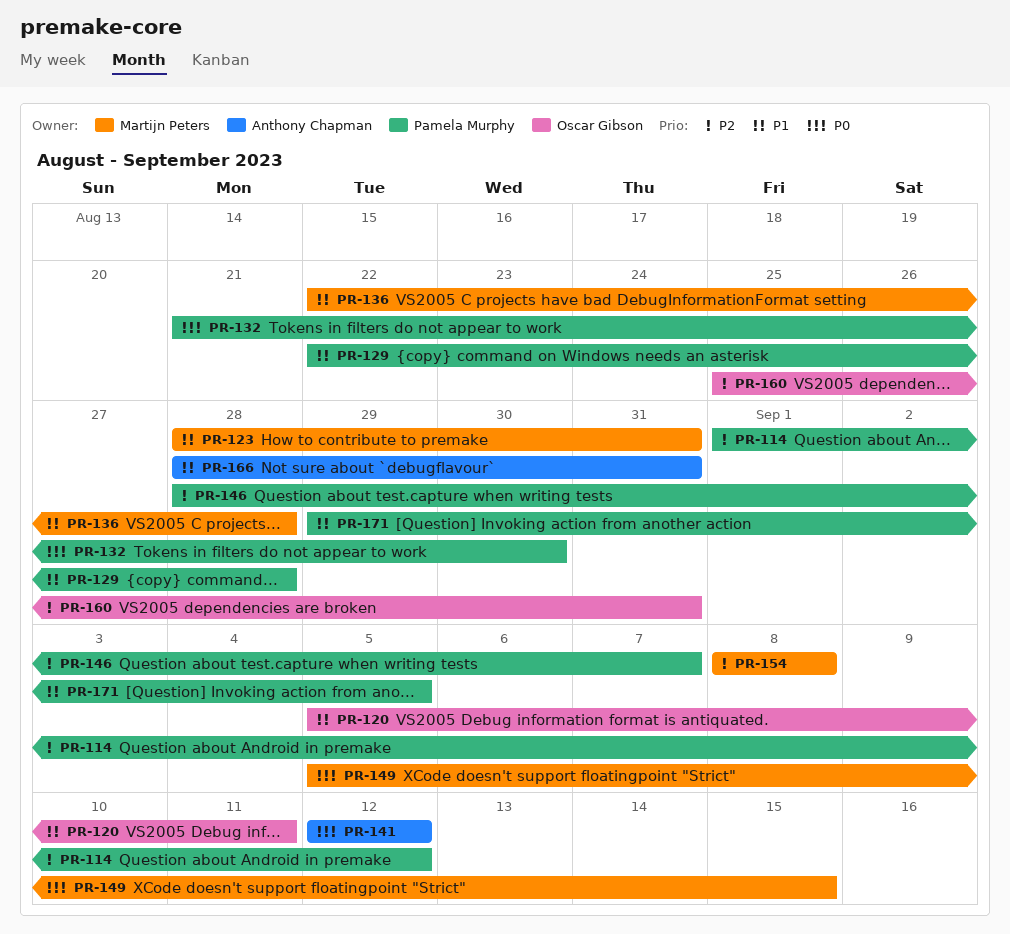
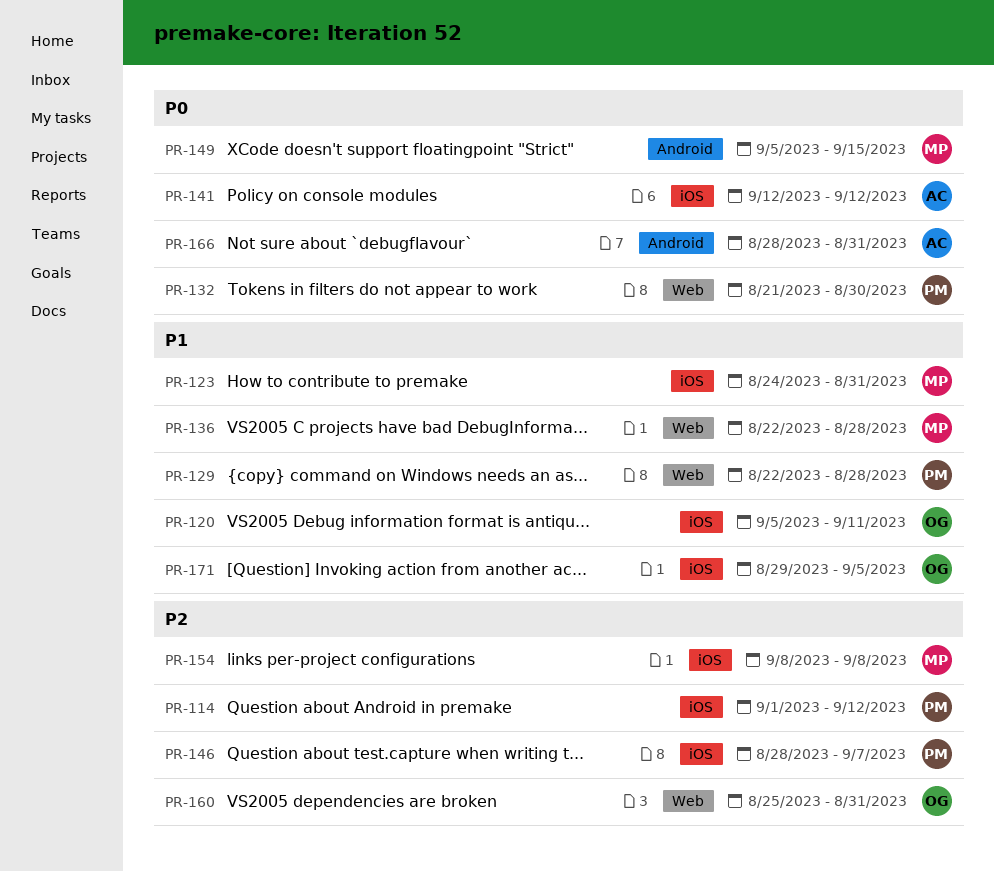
PR-123, start: Aug 28 -> Aug 24
PR-166, priority: P1 -> P0
PR-171, owner: Pamela Murphy -> Oscar Gibson

